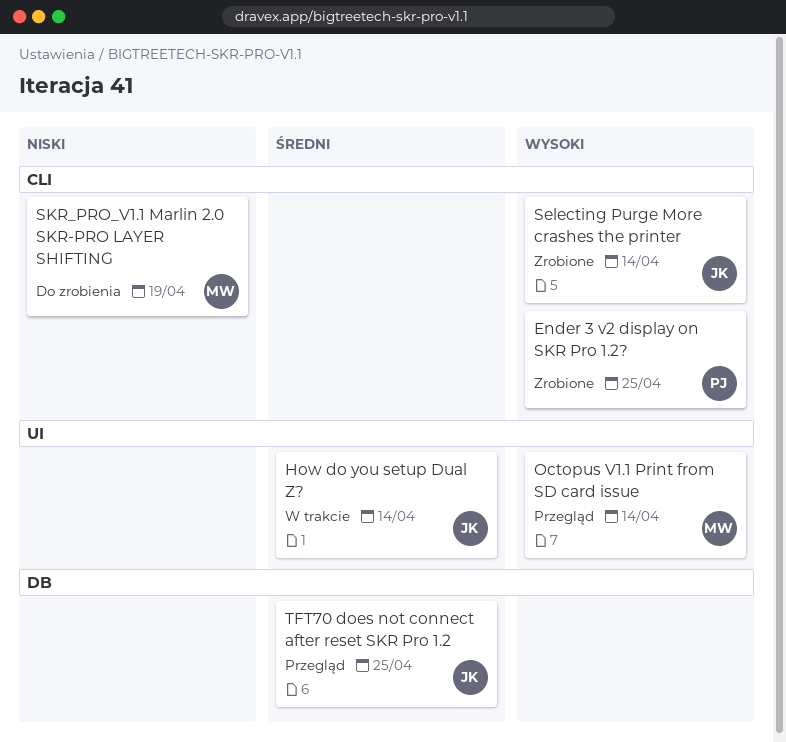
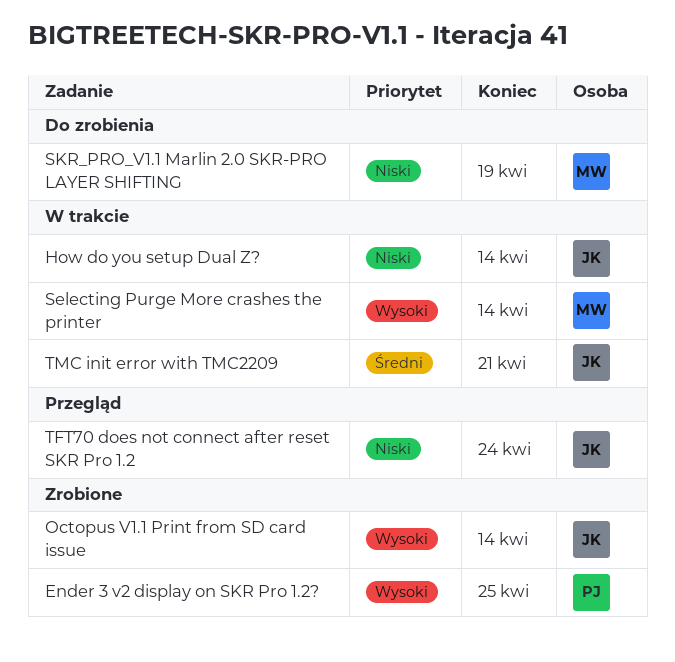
How do you setup Dual Z?, priority: Średni -> Niski
Octopus V1.1 Print from SD card issue, status: Przegląd -> Zrobione
Octopus V1.1 Print from SD card issue, owner: MW -> JK
Selecting Purge More crashes the printer, status: Zrobione -> W trakcie
Selecting Purge More crashes the printer, owner: JK -> MW
TFT70 does not connect after reset SKR Pro 1.2, priority: Średni -> Niski
TFT70 does not connect after reset SKR Pro 1.2, due: Apr 25 -> Apr 24
TMC init error with TMC2209: none -> present

